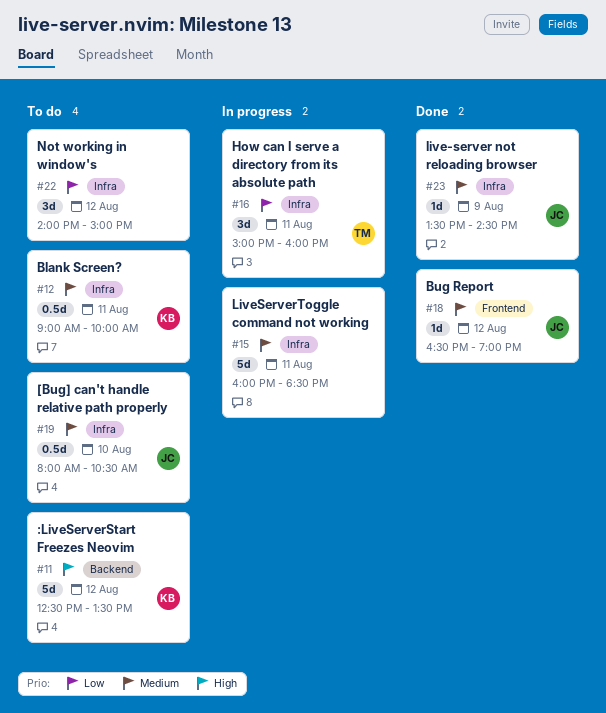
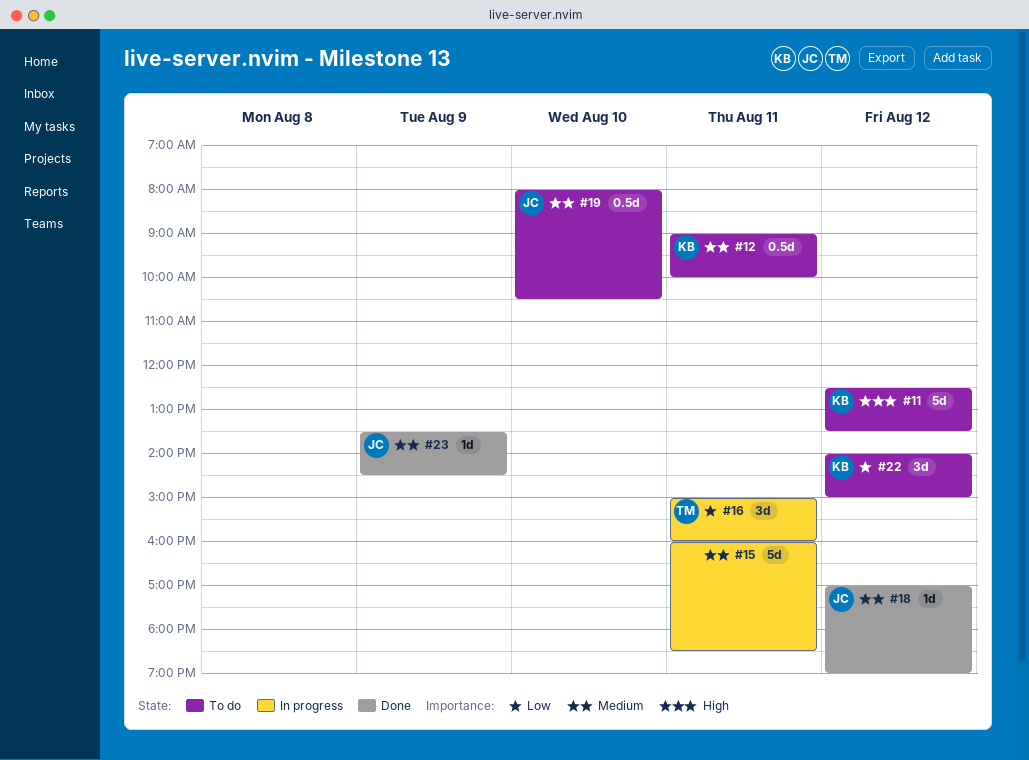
#18, begins: 16:30 -> 17:00
#22, owner: none -> KB

